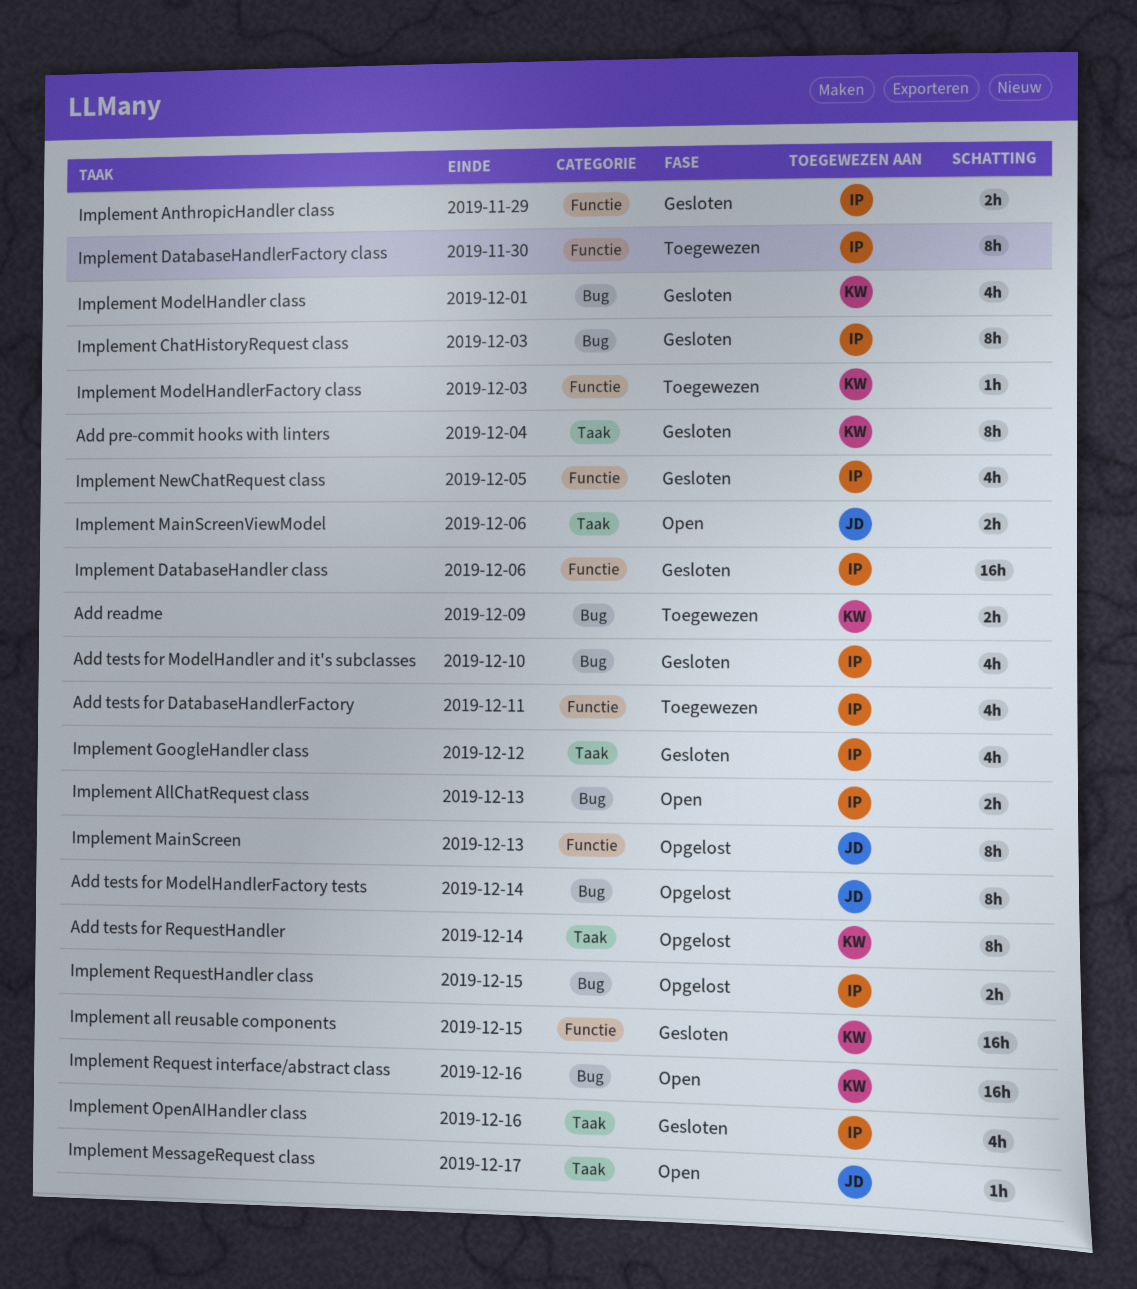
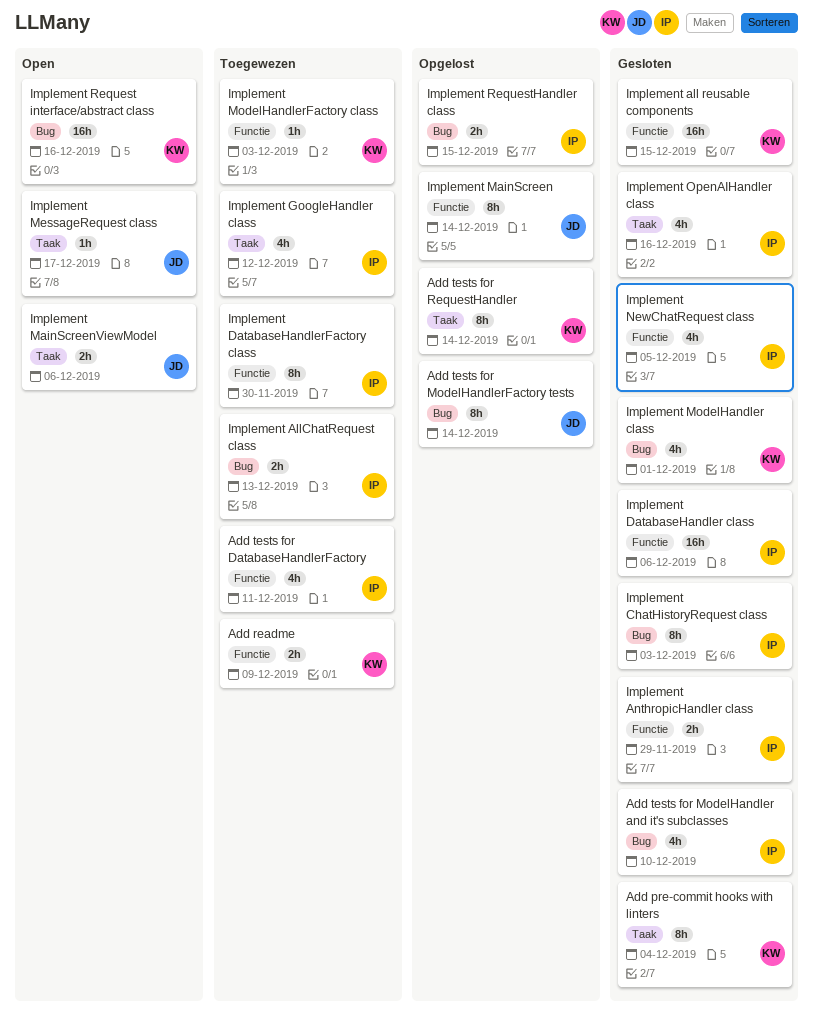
Add readme, label: Bug -> Functie
Implement AllChatRequest class, status: Open -> Toegewezen
Implement GoogleHandler class, status: Gesloten -> Toegewezen
Implement MainScreen, due: Dec 13 -> Dec 14

